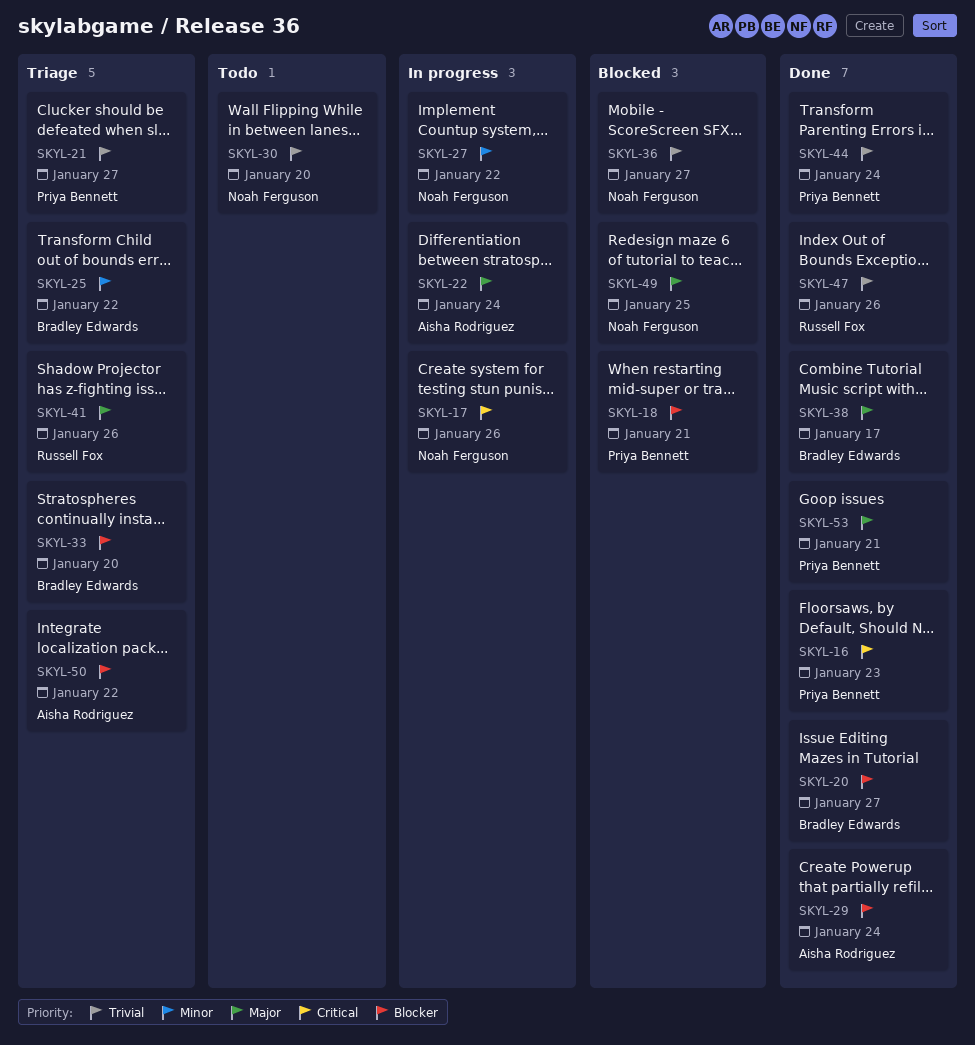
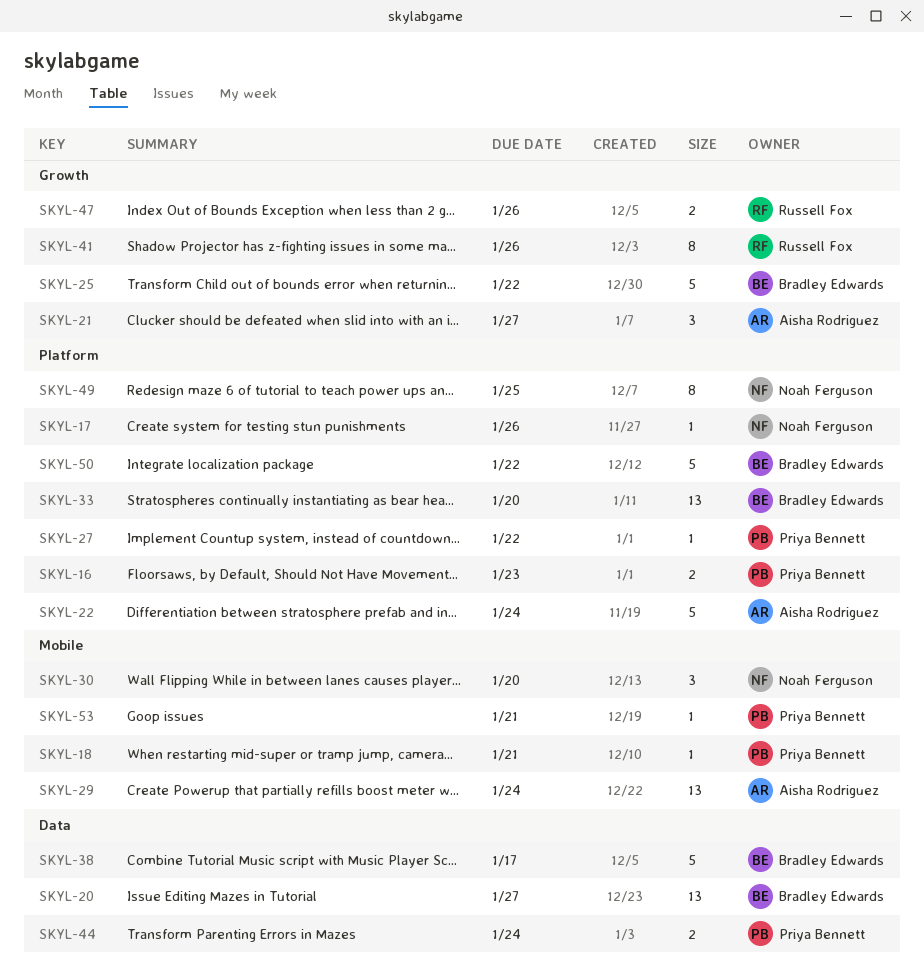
SKYL-21, owner: Priya Bennett -> Aisha Rodriguez
SKYL-27, owner: Noah Ferguson -> Priya Bennett
SKYL-36: present -> none
SKYL-50, owner: Aisha Rodriguez -> Bradley Edwards

